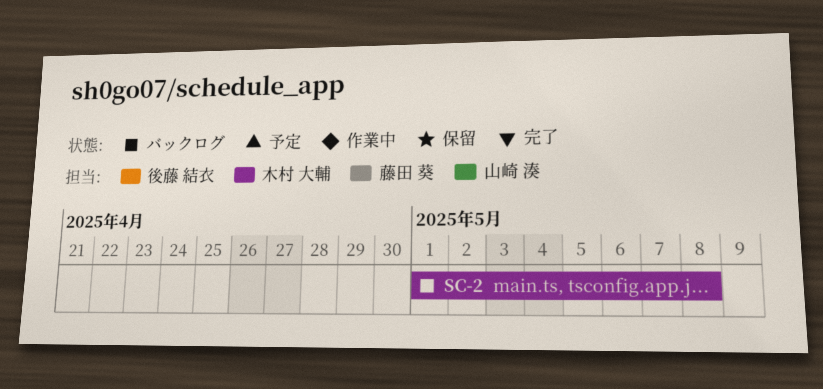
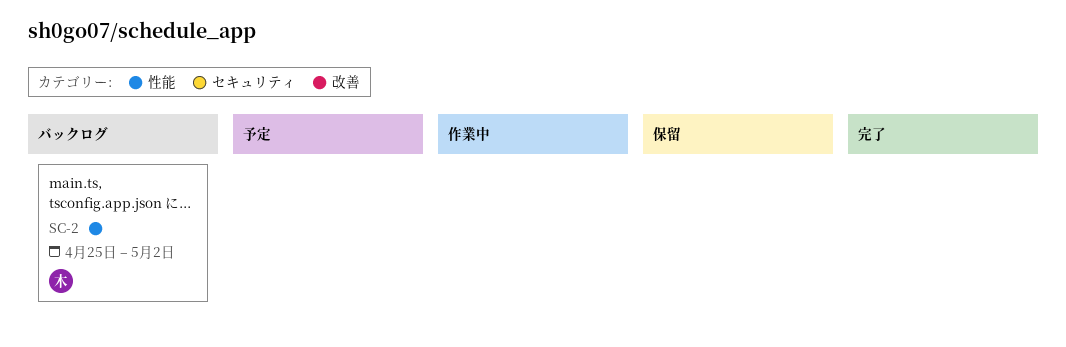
SC-2, start: May 1 -> Apr 25
SC-2, due: May 8 -> May 2

